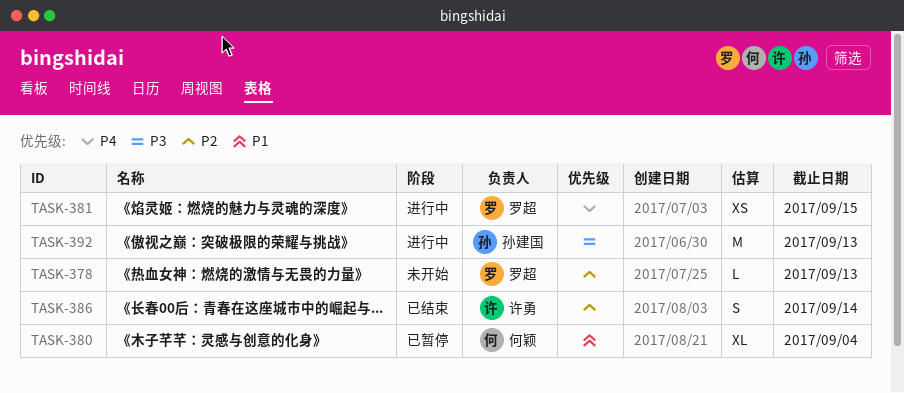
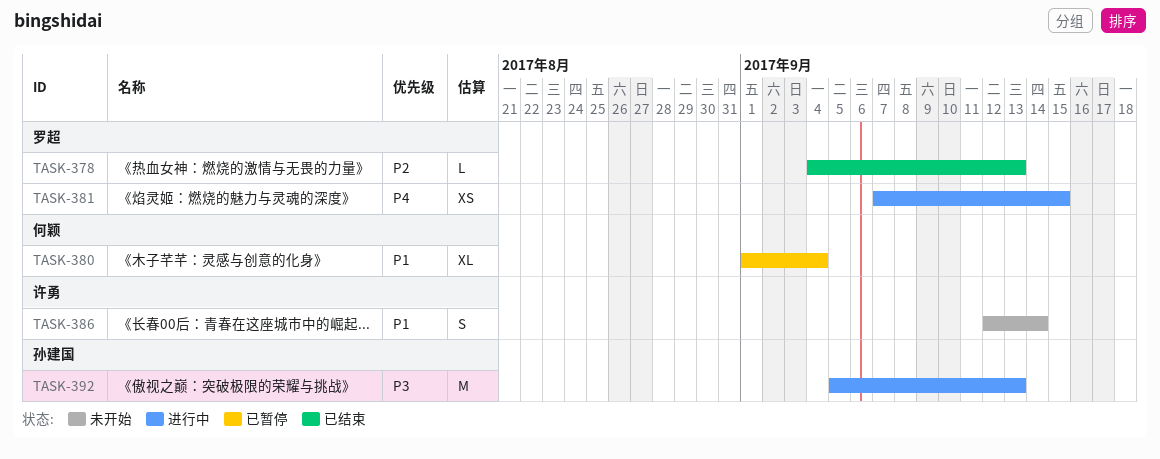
TASK-378, status: 未开始 -> 已结束
TASK-386, status: 已结束 -> 未开始
TASK-386, priority: P2 -> P1

